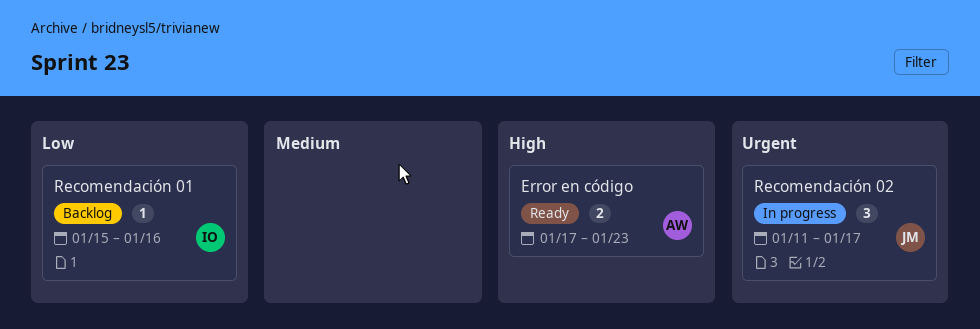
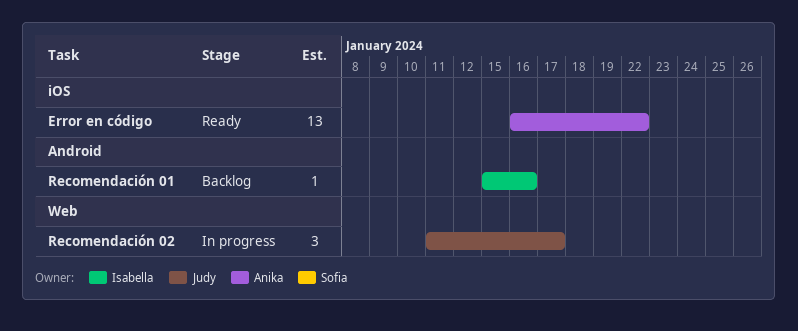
Error en código, estimate: 2 -> 13
Error en código, start: Jan 17 -> Jan 16
Error en código, due: Jan 23 -> Jan 22

